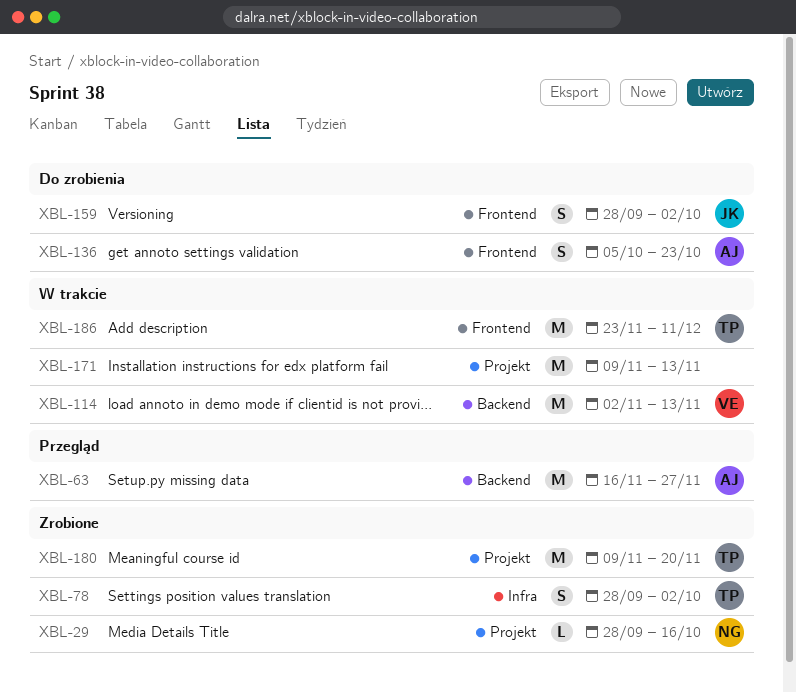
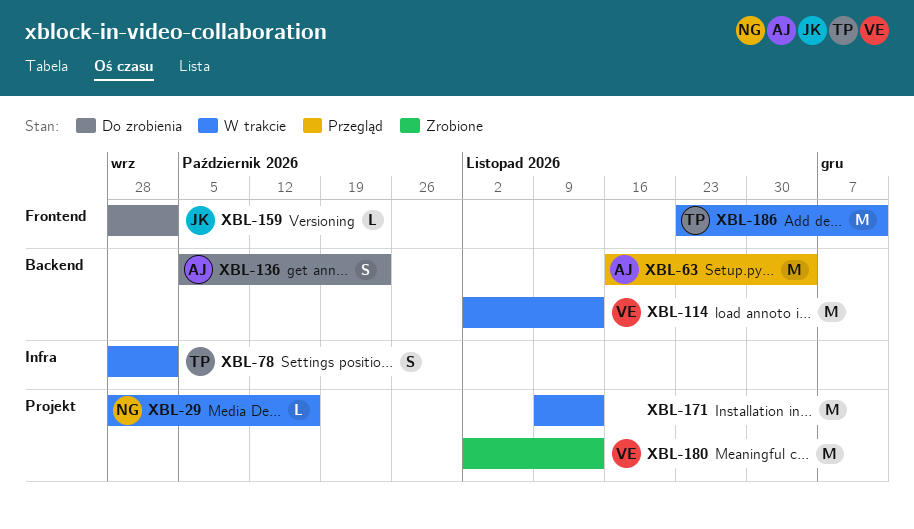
XBL-29, status: Zrobione -> W trakcie
XBL-63, due: Nov 27 -> Dec 4
XBL-78, status: Zrobione -> W trakcie
XBL-136, label: Frontend -> Backend
XBL-159, estimate: S -> L
XBL-180, owner: TP -> VE
XBL-180, start: Nov 9 -> Nov 2
XBL-180, due: Nov 20 -> Nov 13

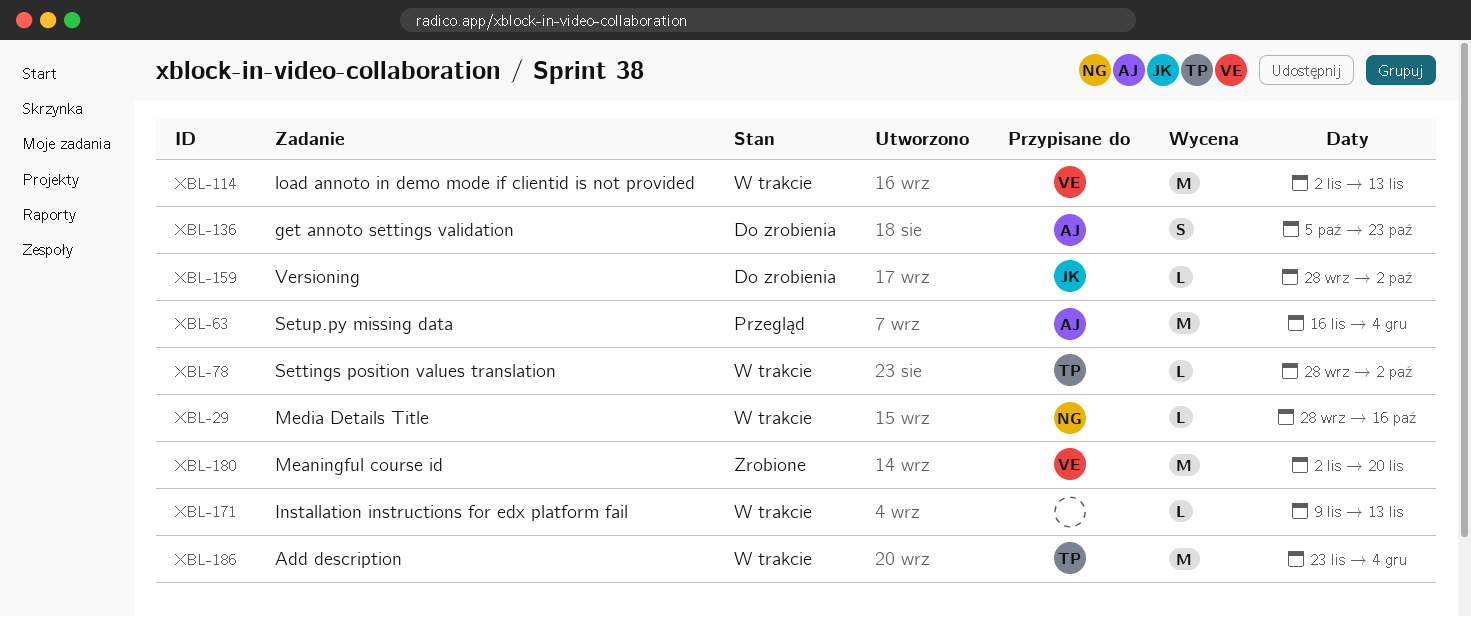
XBL-78, estimate: S -> L
XBL-171, estimate: M -> L
XBL-180, due: Nov 13 -> Nov 20
XBL-186, due: Dec 11 -> Dec 4

